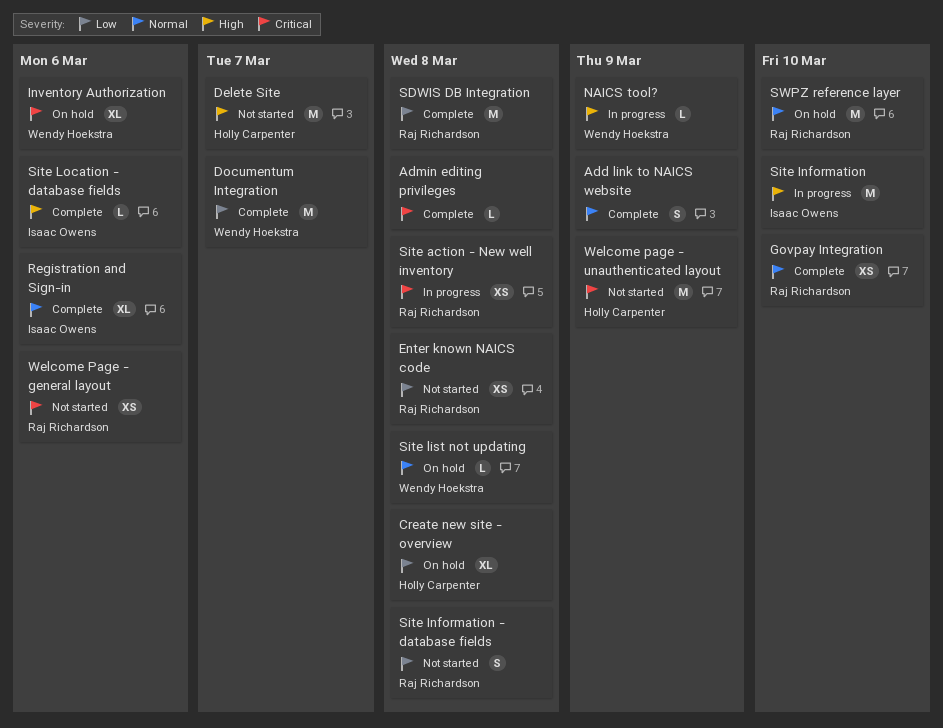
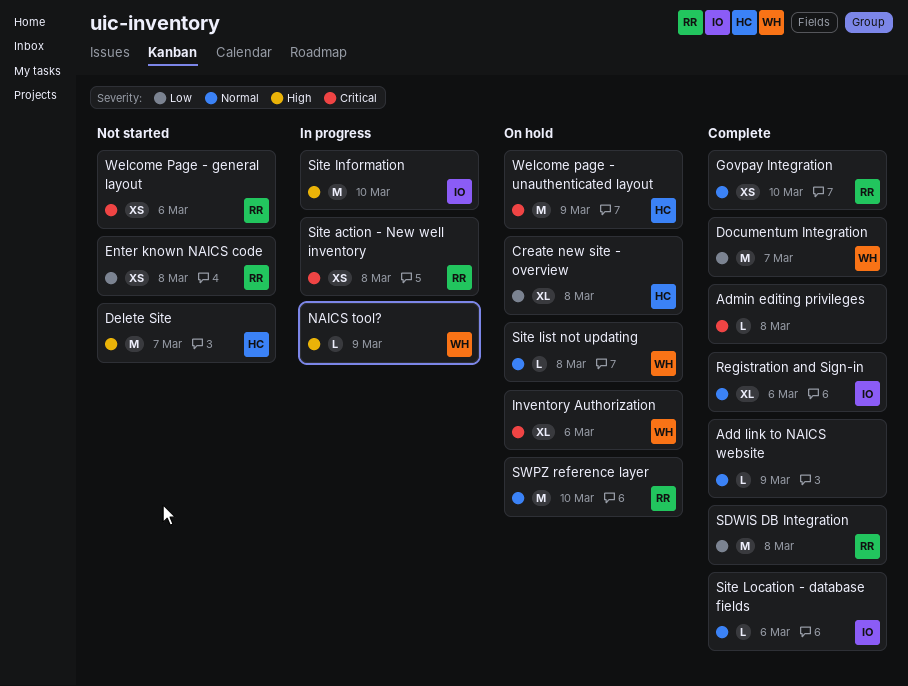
Add link to NAICS website, estimate: S -> L
Site Information - database fields: present -> none
Site Location - database fields, priority: High -> Normal
Welcome page - unauthenticated layout, status: Not started -> On hold

